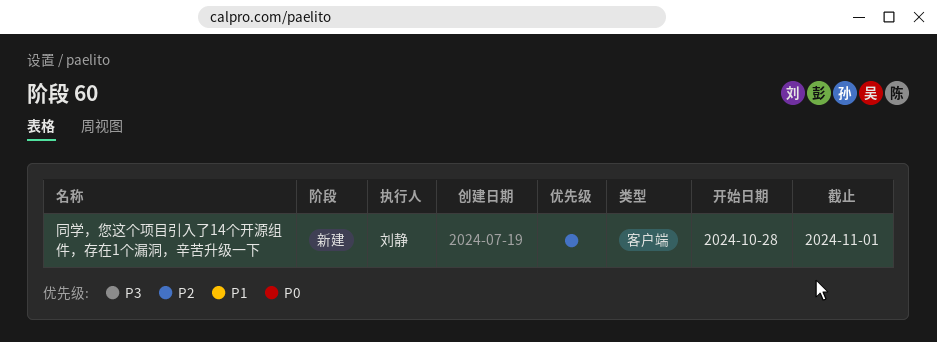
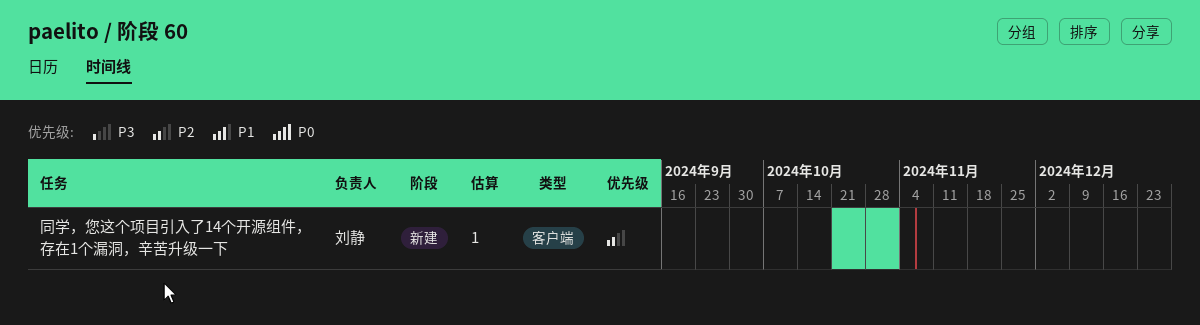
同学，您这个项目引入了14个开源组件，存在1个漏洞，辛苦升级一下, start: Oct 28 -> Oct 21

